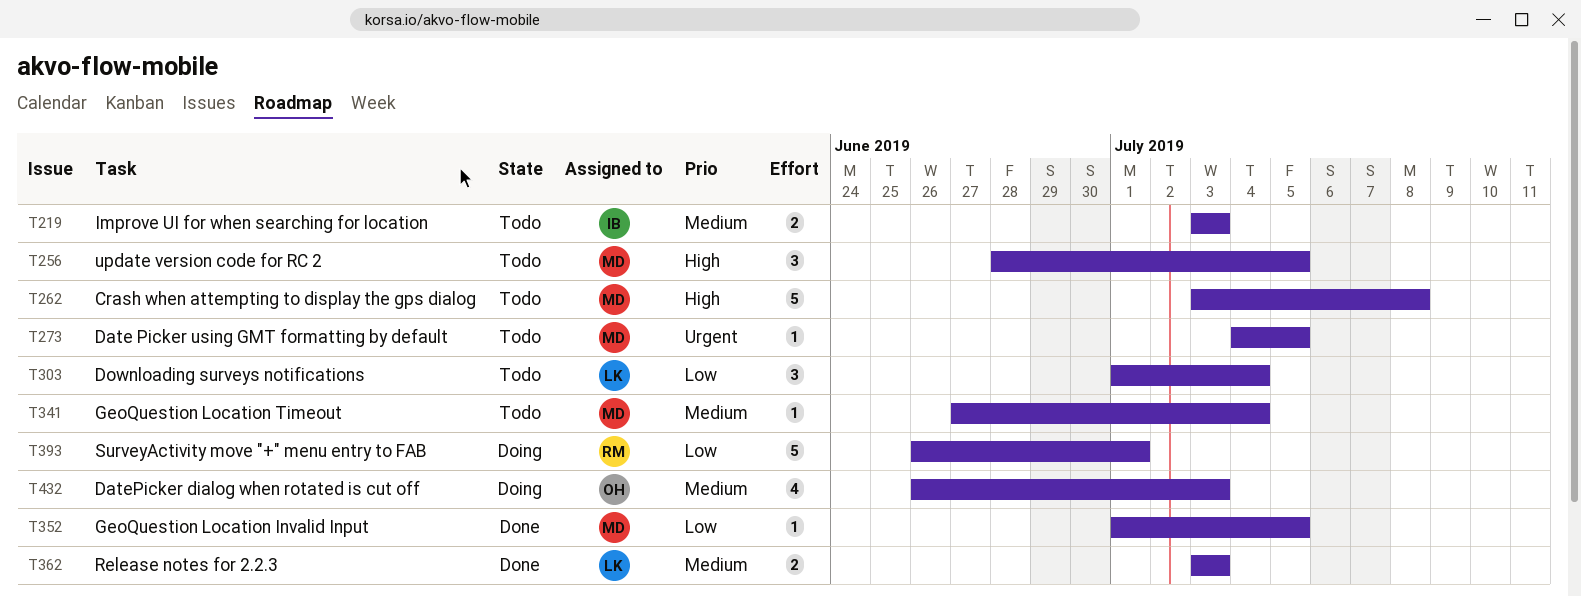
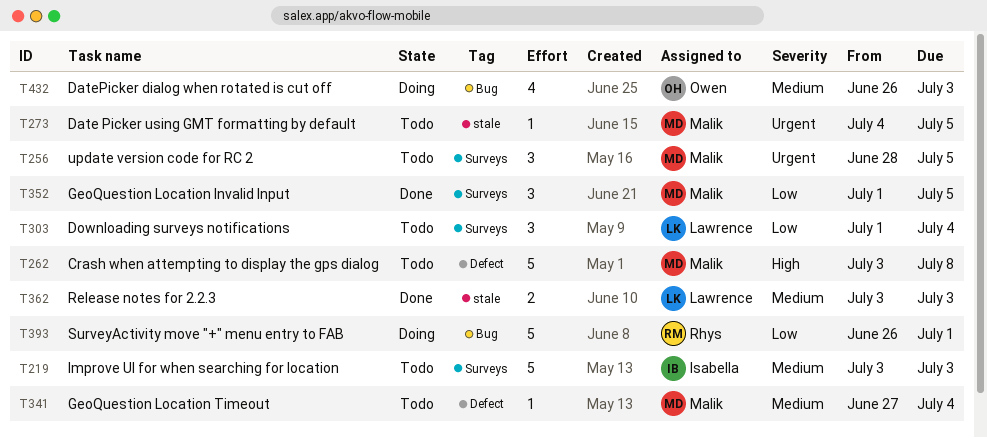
T219, estimate: 2 -> 5
T256, priority: High -> Urgent
T352, estimate: 1 -> 3

